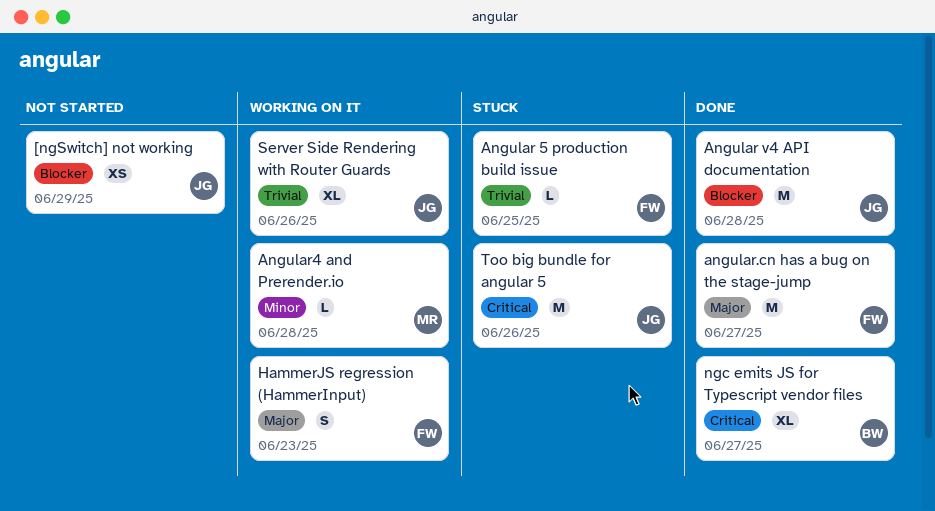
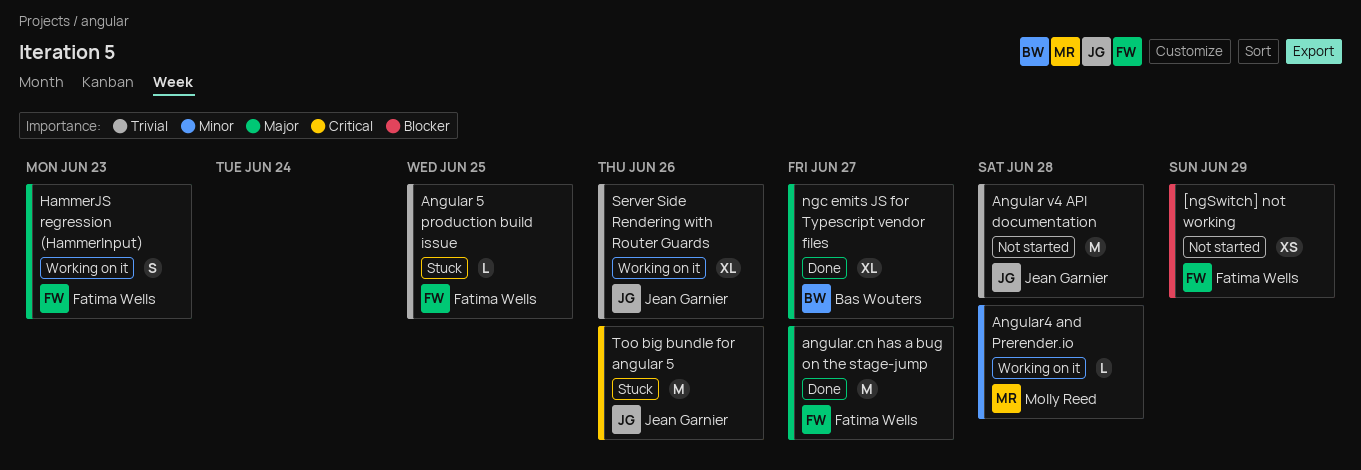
[ngSwitch] not working, owner: Jean Garnier -> Fatima Wells
Angular v4 API documentation, status: Done -> Not started
Angular v4 API documentation, priority: Blocker -> Trivial
ngc emits JS for Typescript vendor files, priority: Critical -> Major

